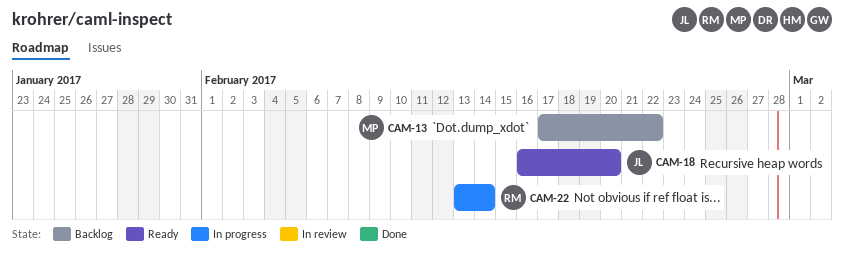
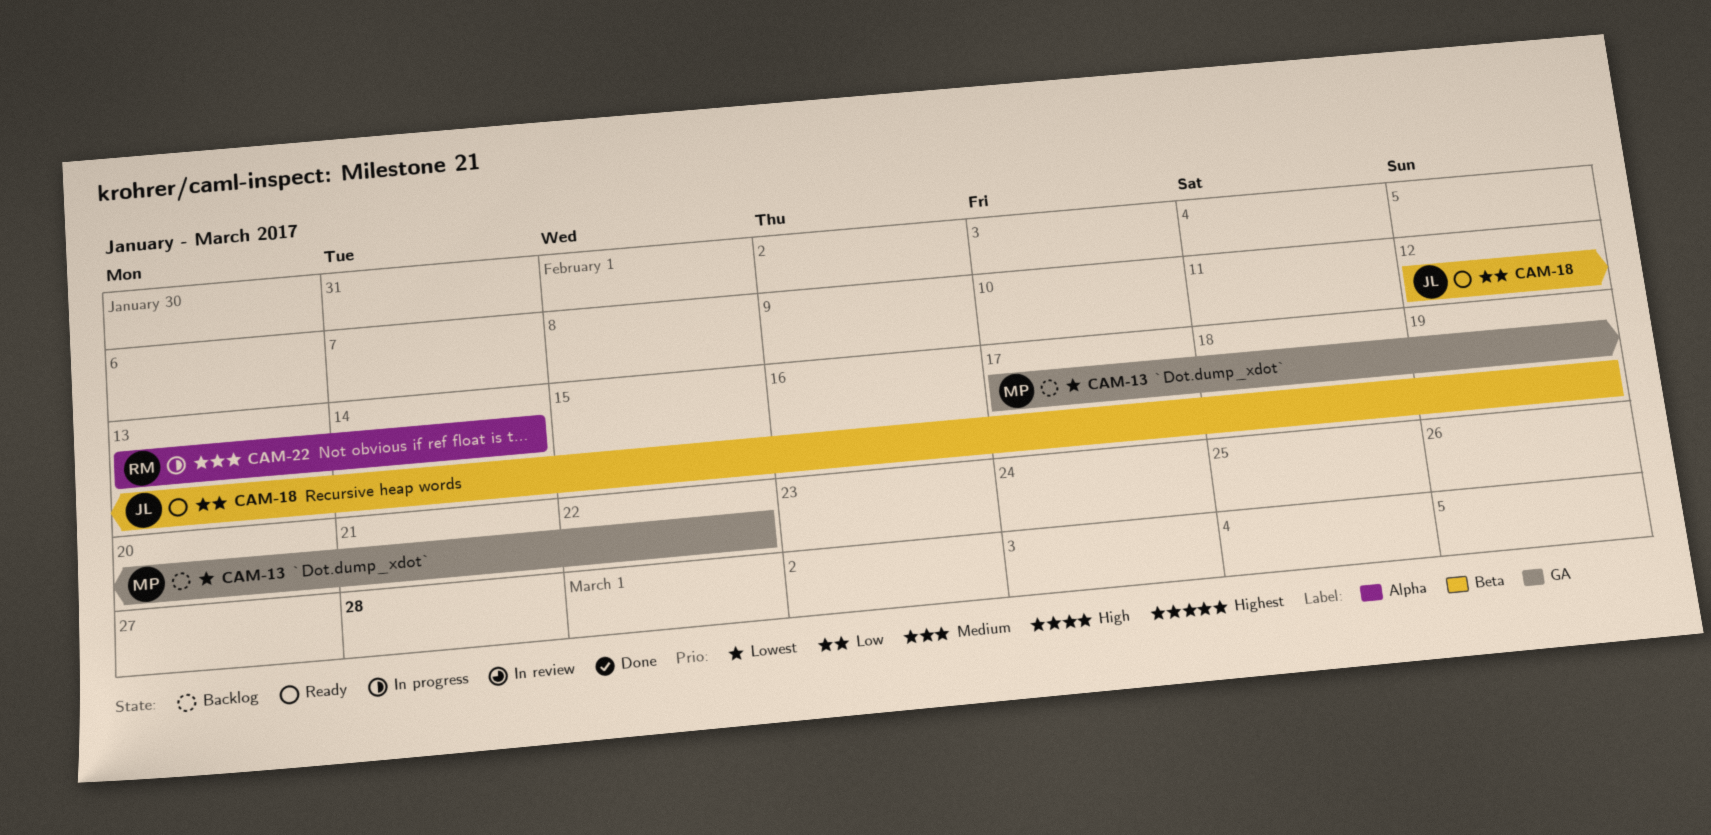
CAM-18, start: Feb 16 -> Feb 12
CAM-18, due: Feb 20 -> Feb 19

